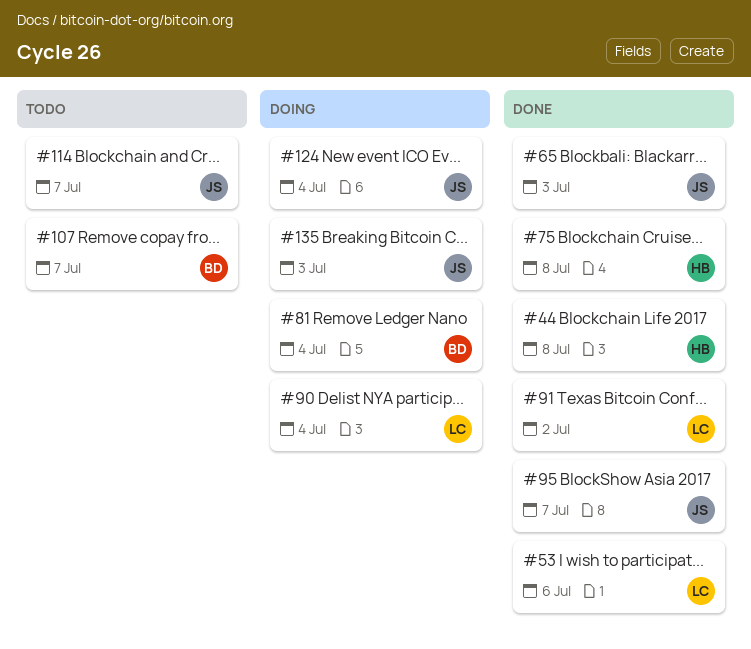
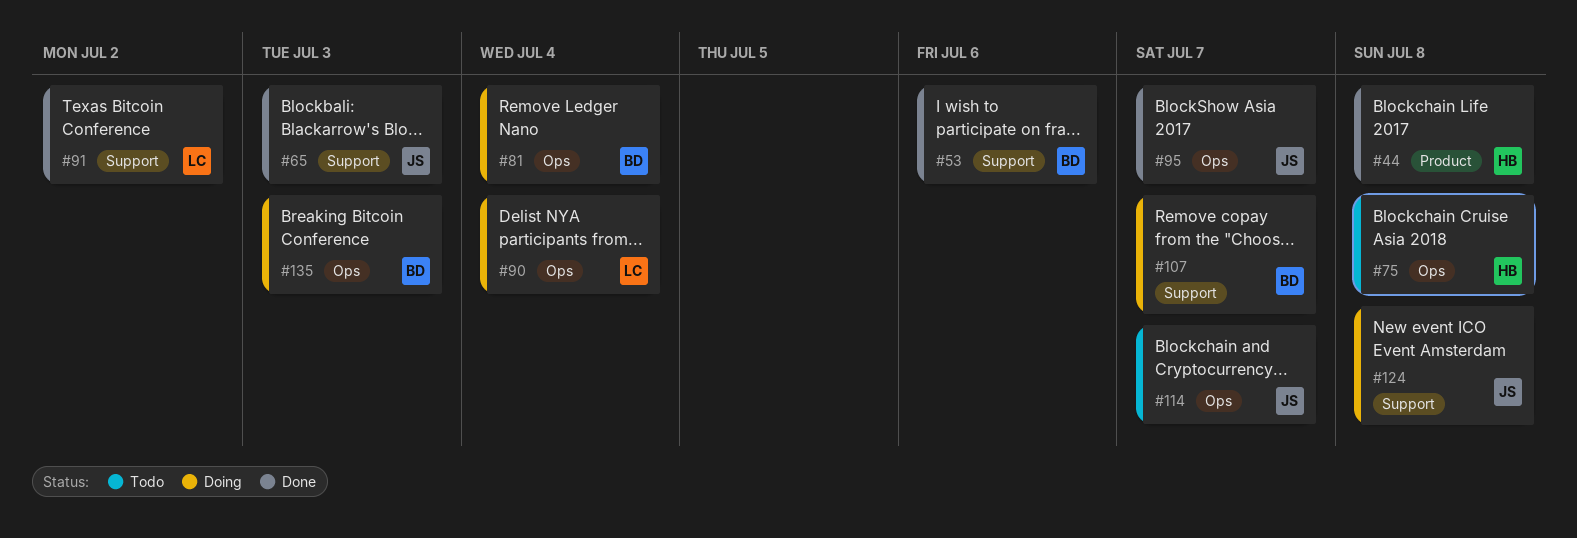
#53, owner: LC -> BD
#75, status: Done -> Todo
#107, status: Todo -> Doing
#124, due: Jul 4 -> Jul 8
#135, owner: JS -> BD

